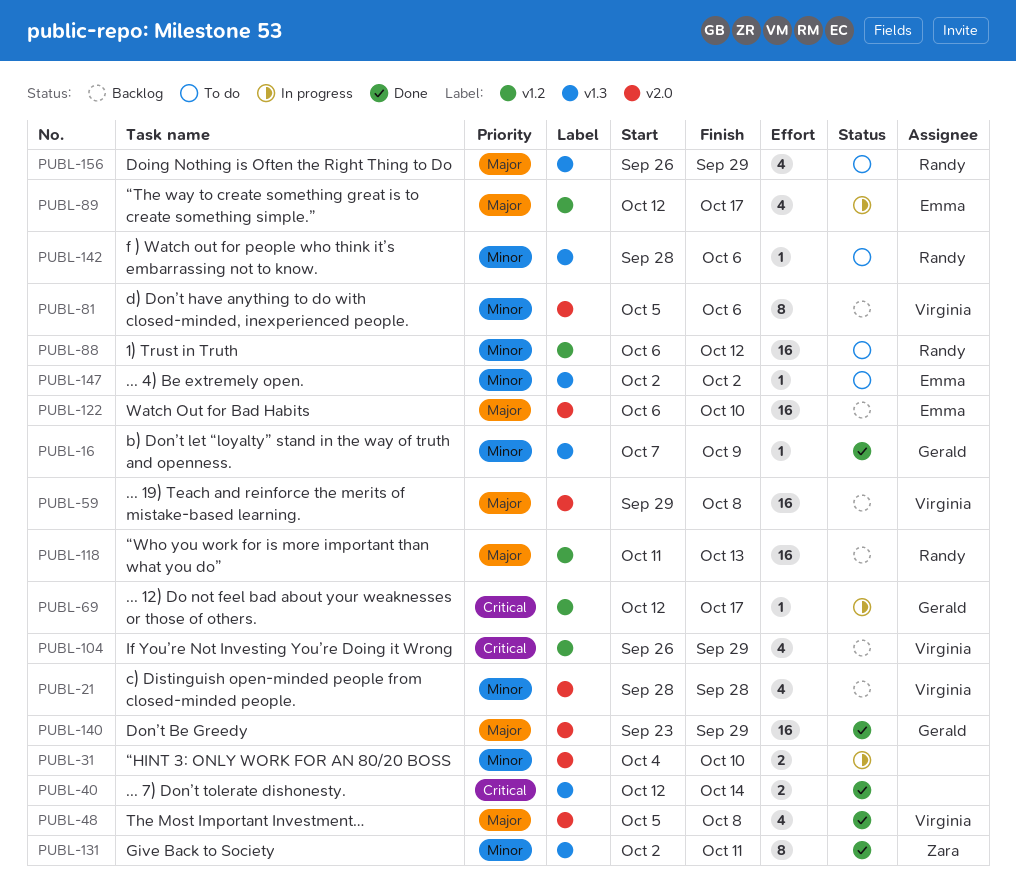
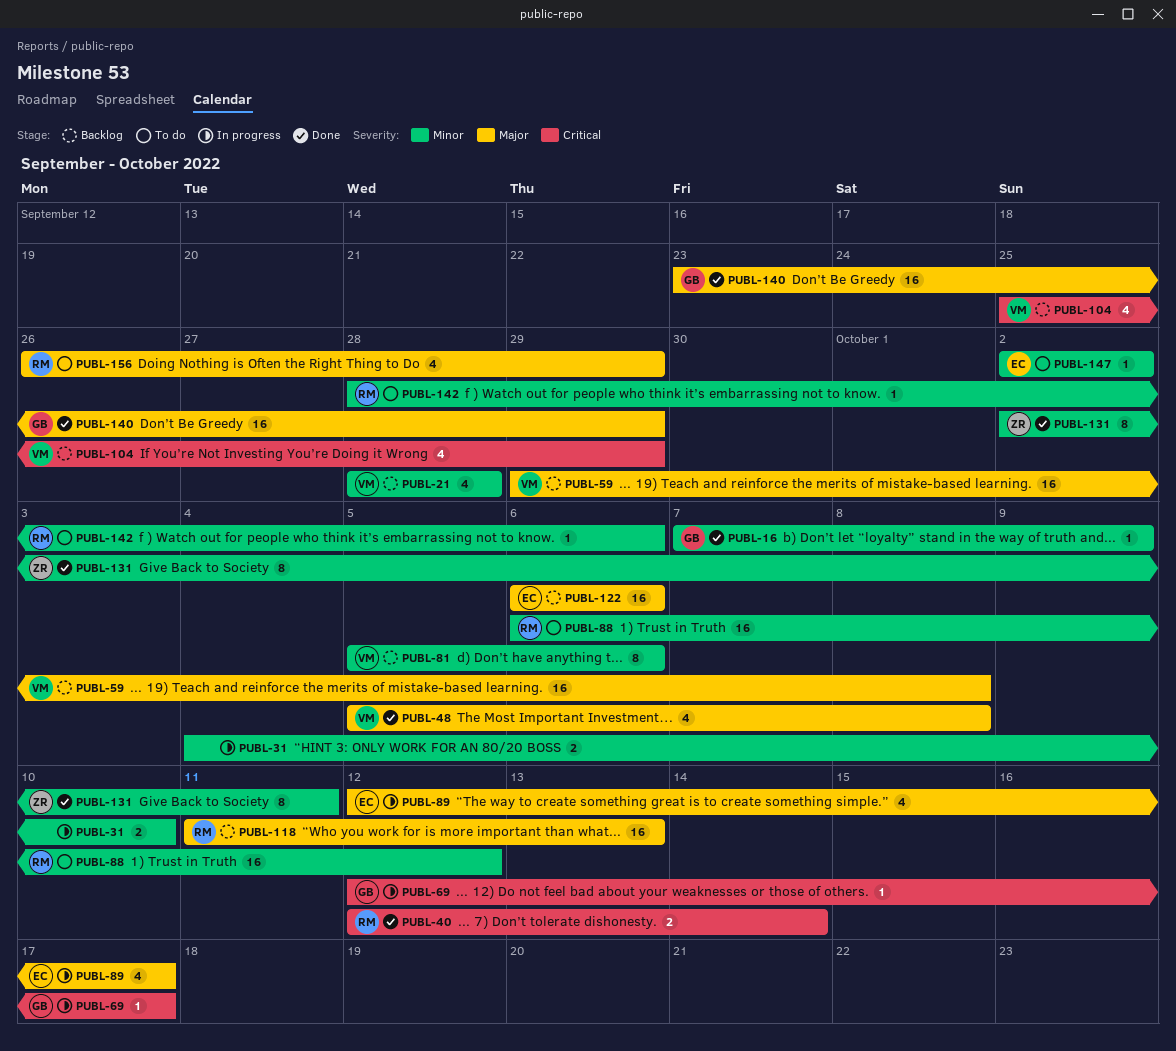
PUBL-40, owner: none -> Randy
PUBL-104, start: Sep 26 -> Sep 25
PUBL-122, due: Oct 10 -> Oct 6

